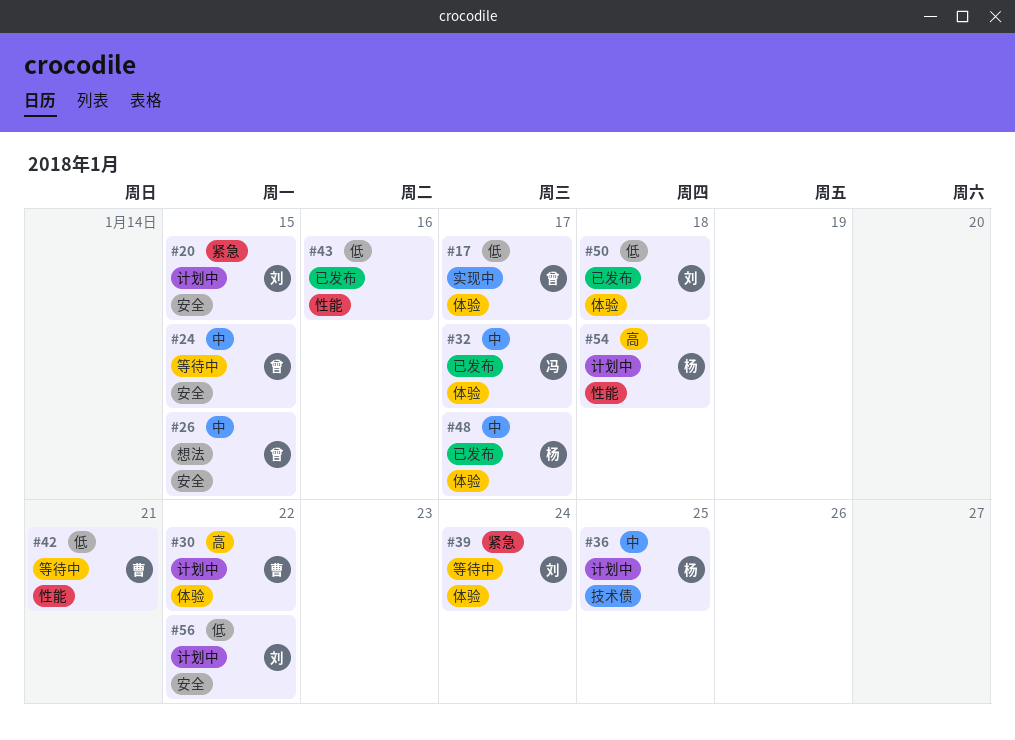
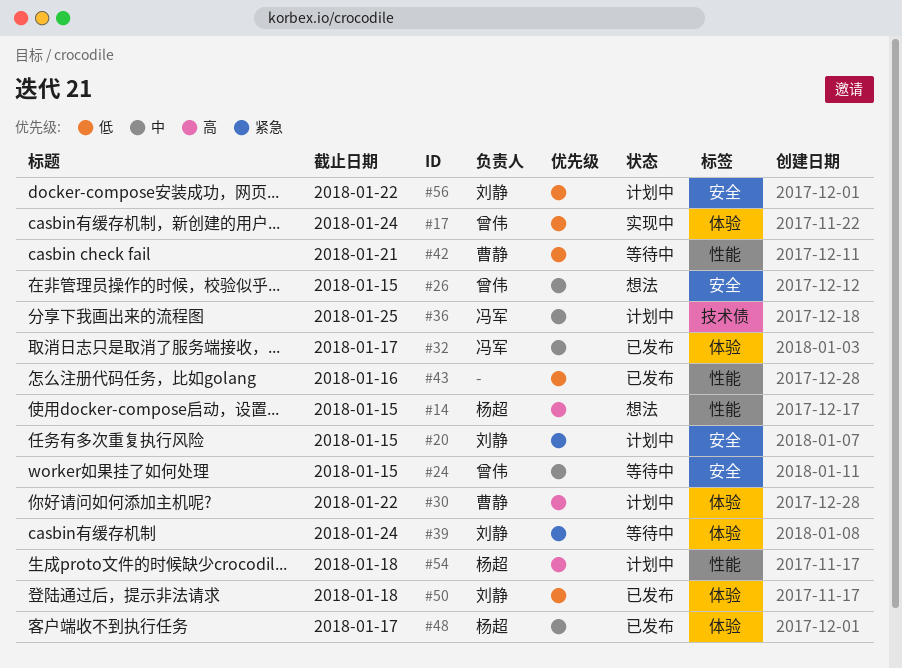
#14: none -> present
#17, due: Jan 17 -> Jan 24
#36, owner: 杨超 -> 冯军

